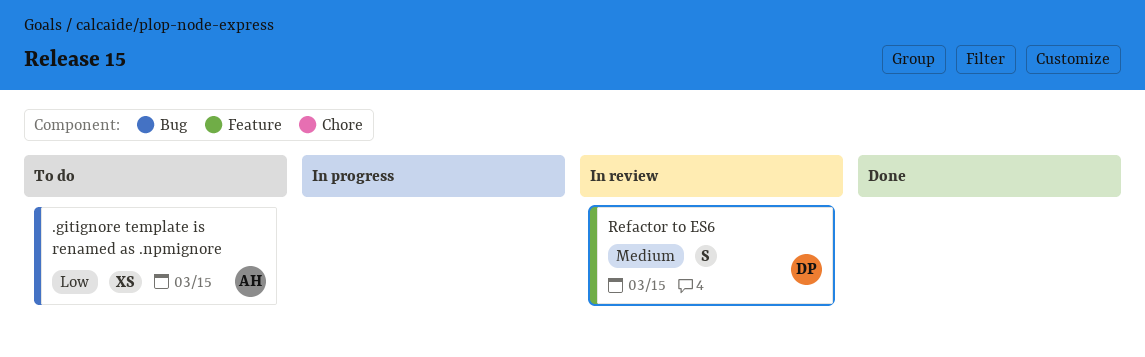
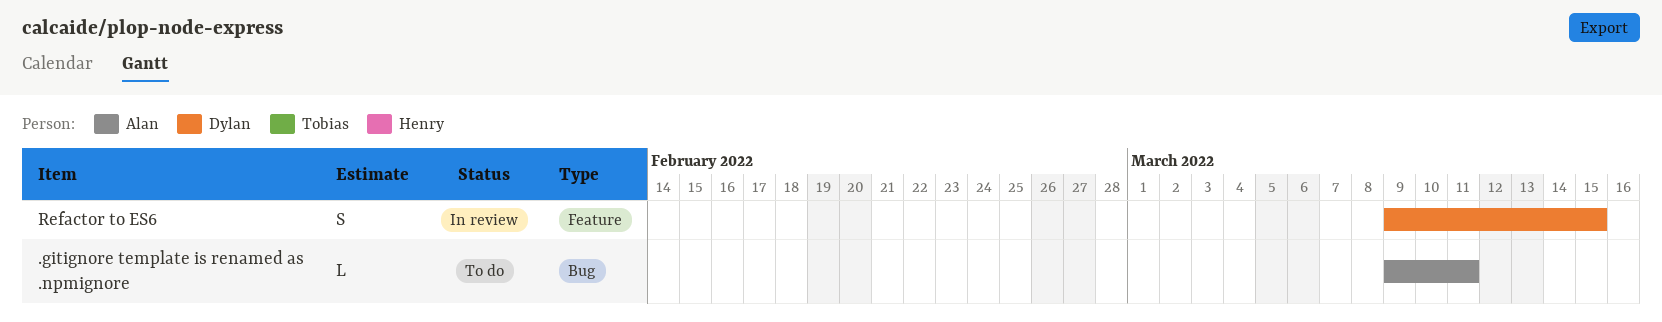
.gitignore template is renamed as .npmignore, estimate: XS -> L
.gitignore template is renamed as .npmignore, due: Mar 15 -> Mar 11

